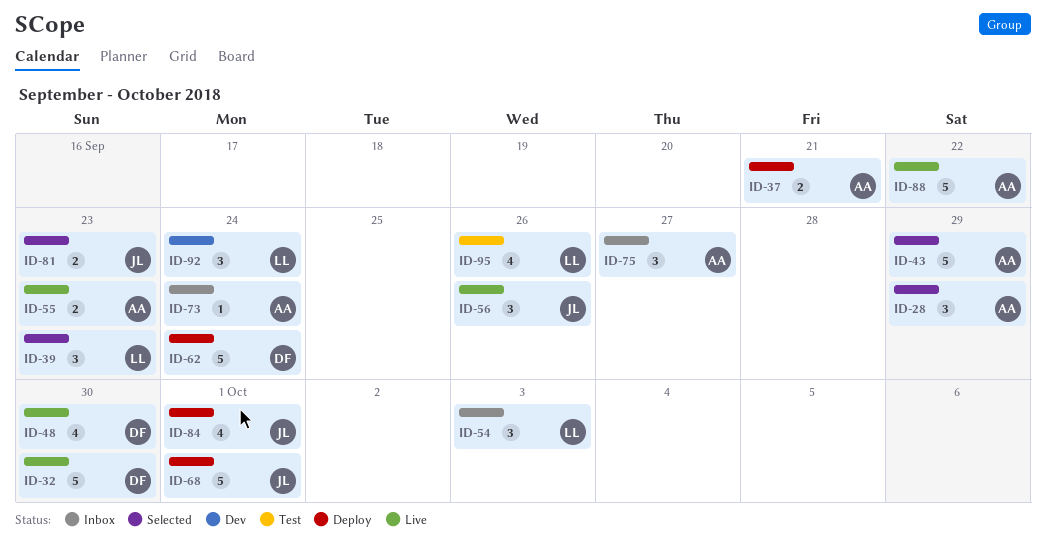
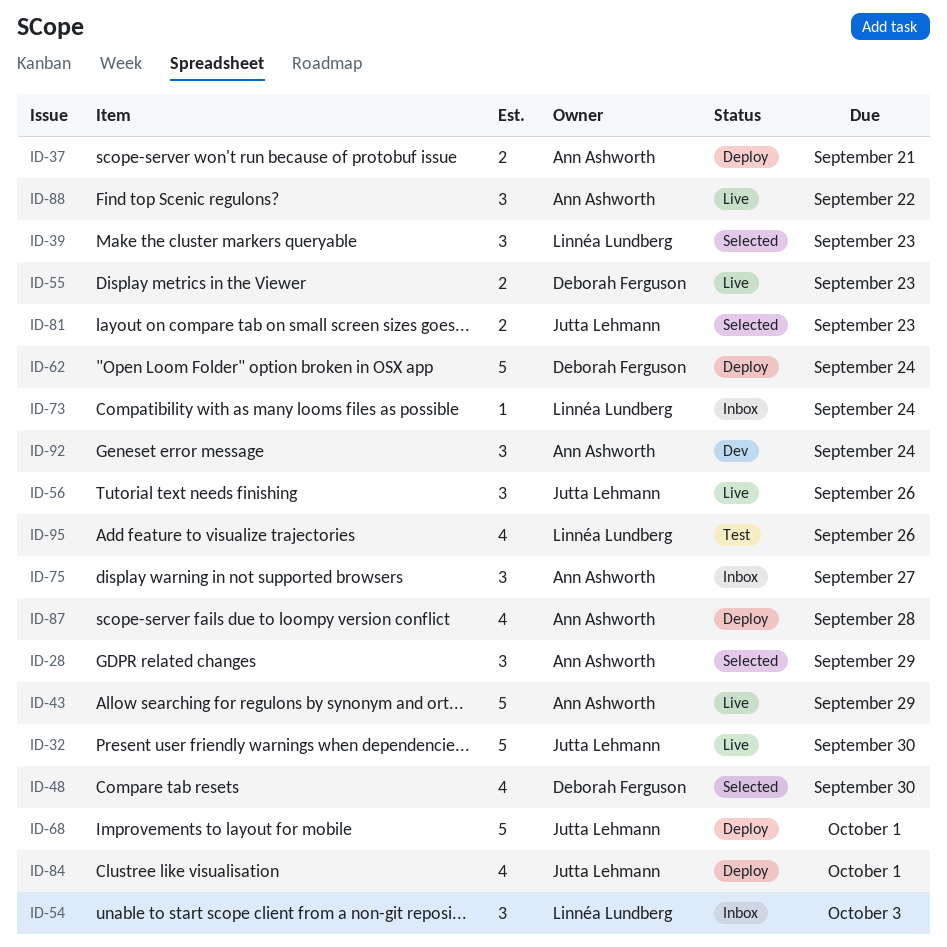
ID-32, owner: Deborah Ferguson -> Jutta Lehmann
ID-43, status: Selected -> Live
ID-48, status: Live -> Selected
ID-55, owner: Ann Ashworth -> Deborah Ferguson
ID-73, owner: Ann Ashworth -> Linnéa Lundberg
ID-87: none -> present
ID-88, estimate: 5 -> 3
ID-92, owner: Linnéa Lundberg -> Ann Ashworth

